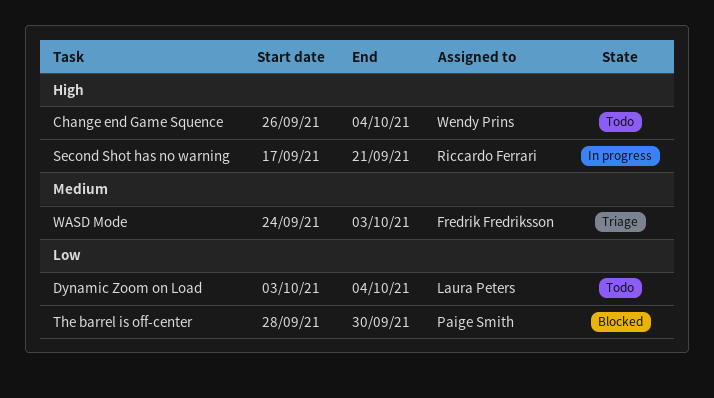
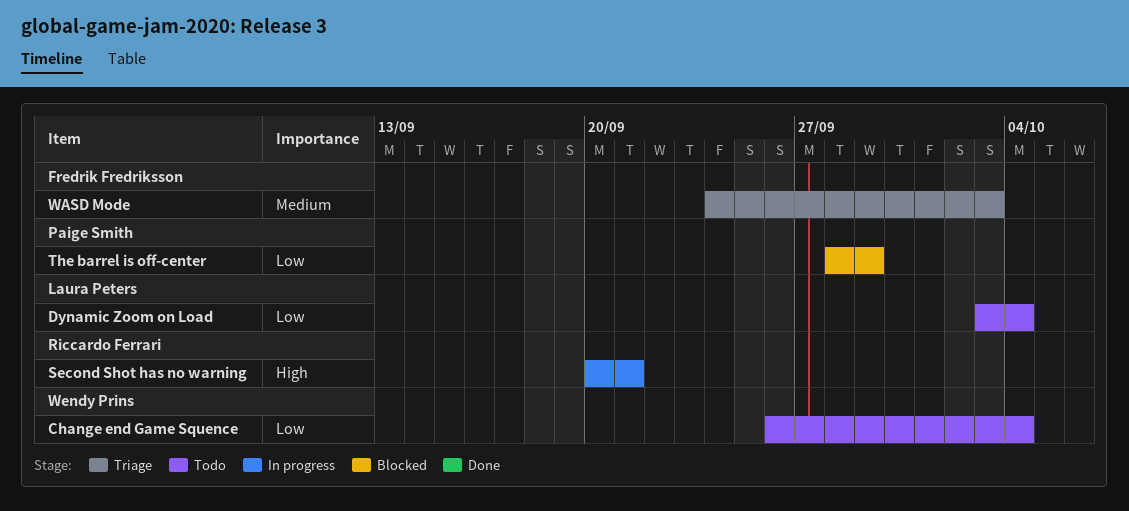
Change end Game Squence, priority: High -> Low
Second Shot has no warning, start: Sep 17 -> Sep 20
The barrel is off-center, due: Sep 30 -> Sep 29

